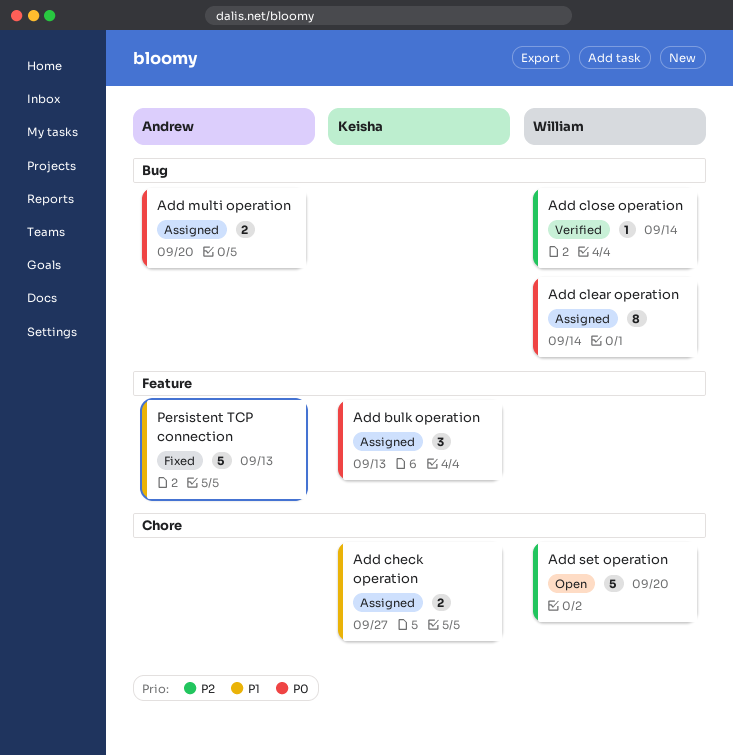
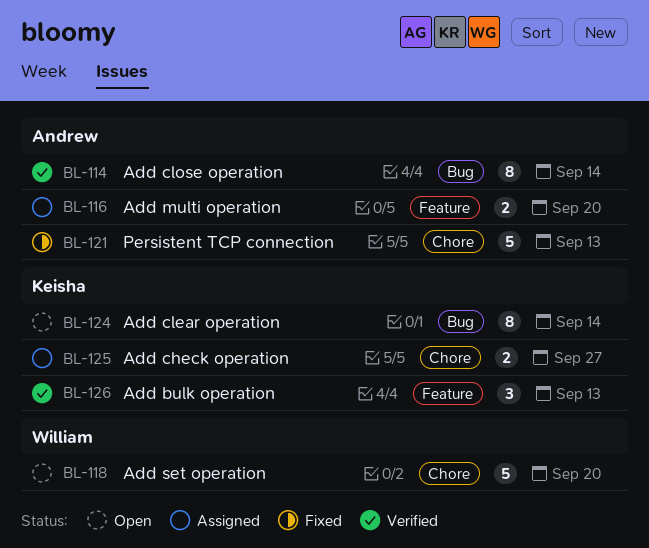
Add bulk operation, status: Assigned -> Verified
Add clear operation, status: Assigned -> Open
Add clear operation, owner: William -> Keisha
Add close operation, owner: William -> Andrew
Add close operation, estimate: 1 -> 8
Add multi operation, label: Bug -> Feature
Persistent TCP connection, label: Feature -> Chore

